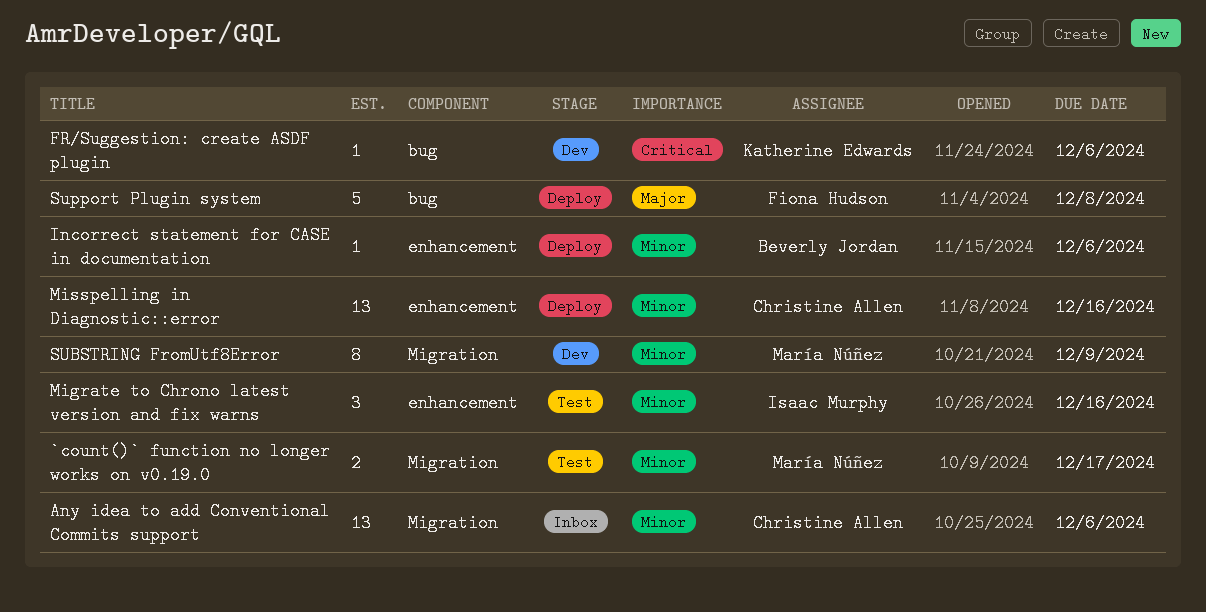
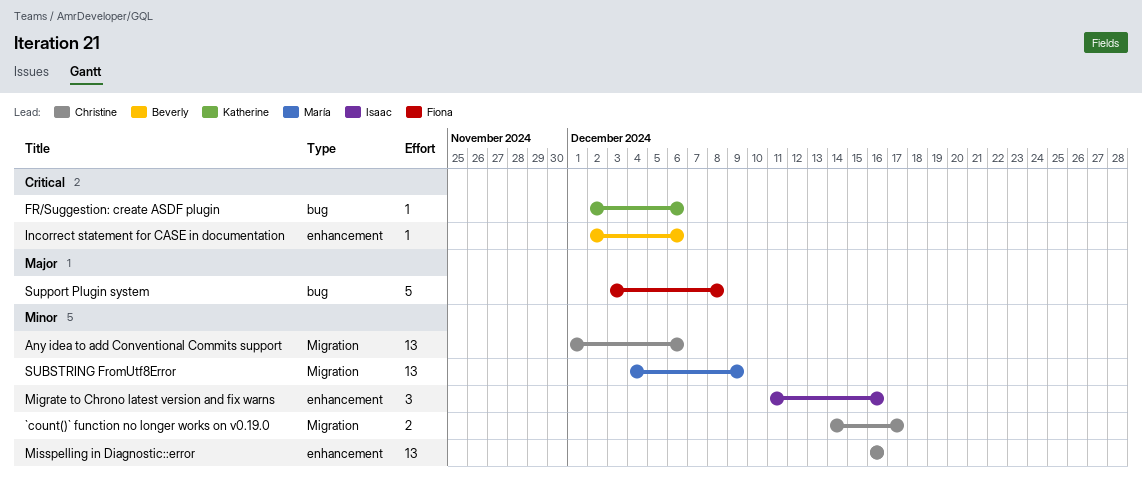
`count()` function no longer works on v0.19.0, owner: María Núñez -> Christine Allen
Incorrect statement for CASE in documentation, priority: Minor -> Critical
SUBSTRING FromUtf8Error, estimate: 8 -> 13

